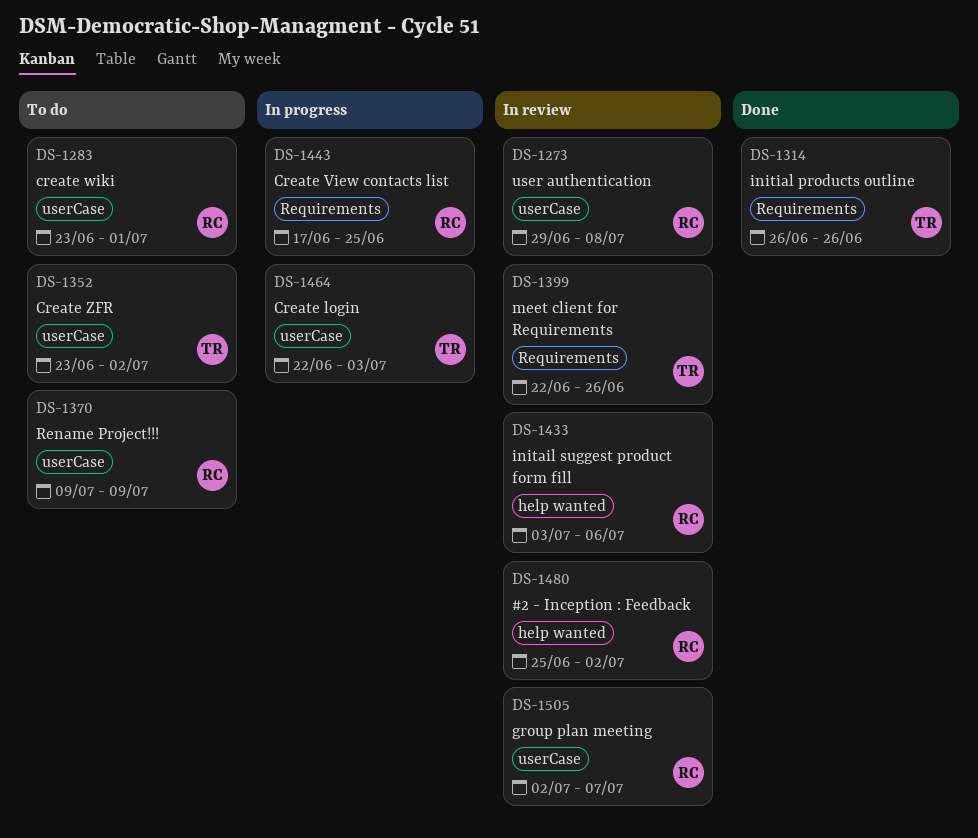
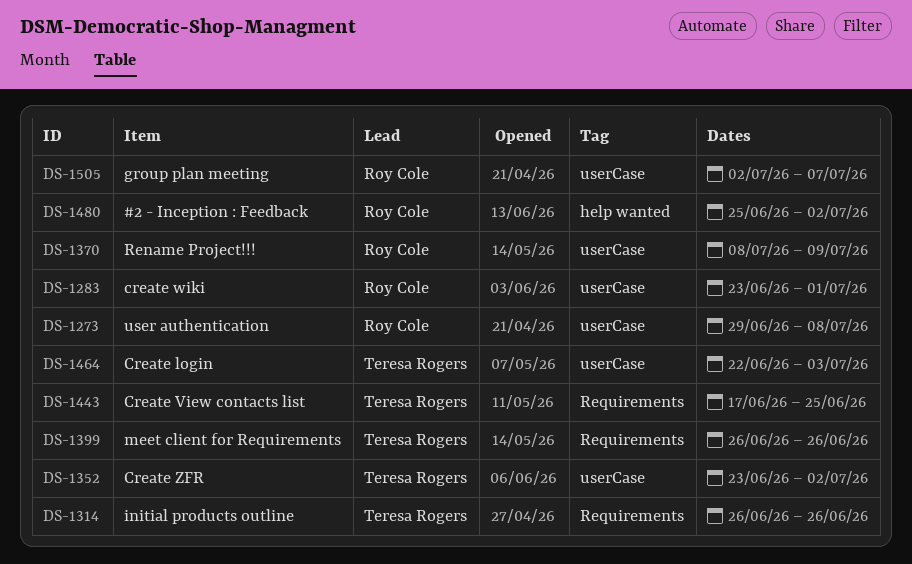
DS-1370, start: Jul 9 -> Jul 8
DS-1399, start: Jun 22 -> Jun 26
DS-1433: present -> none
DS-1443, owner: Roy Cole -> Teresa Rogers

